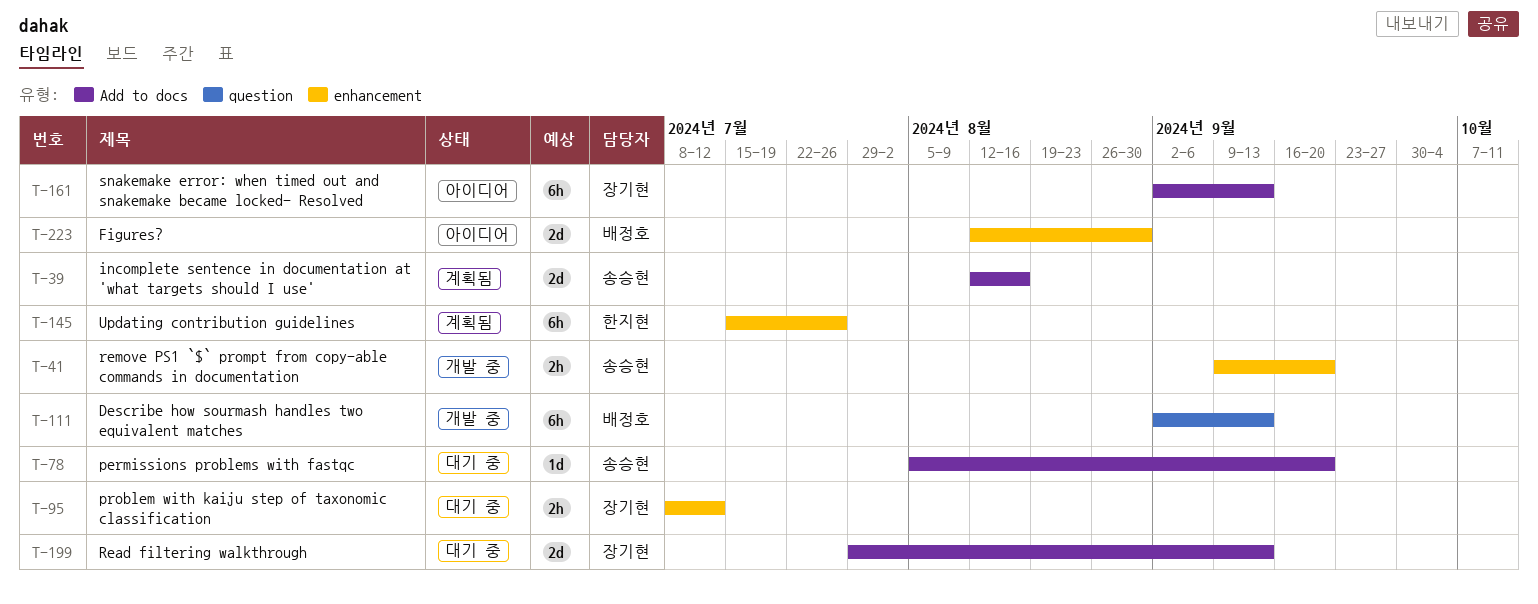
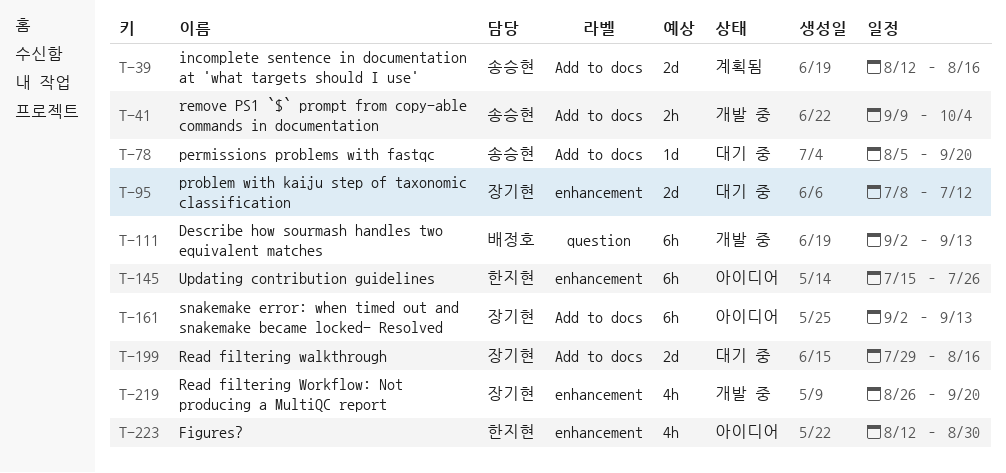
T-41, label: enhancement -> Add to docs
T-41, due: Sep 20 -> Oct 4
T-95, estimate: 2h -> 2d
T-145, status: 계획됨 -> 아이디어
T-199, due: Sep 13 -> Aug 16
T-219: none -> present
T-223, owner: 배정호 -> 한지현
T-223, estimate: 2d -> 4h

